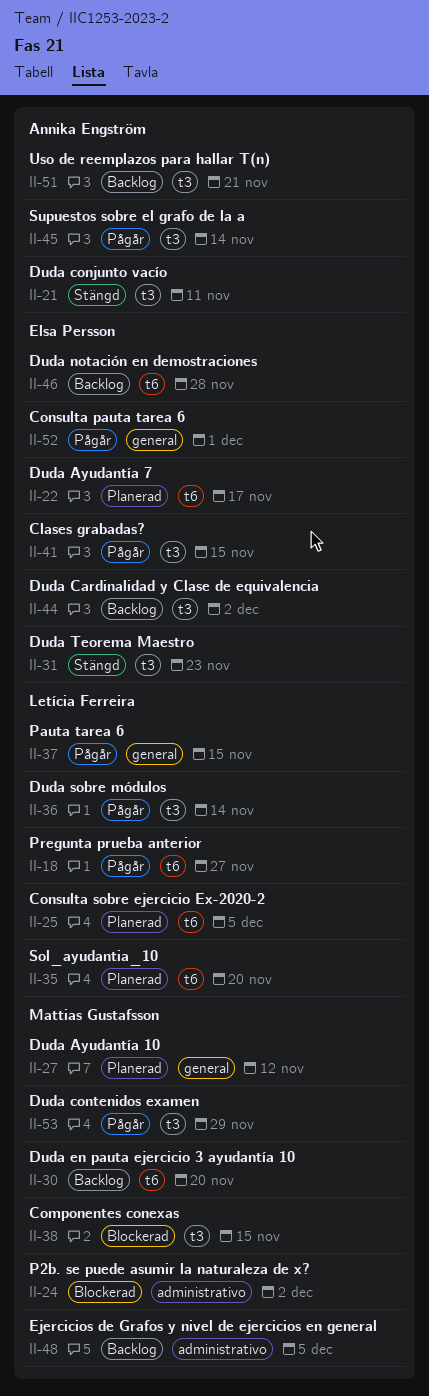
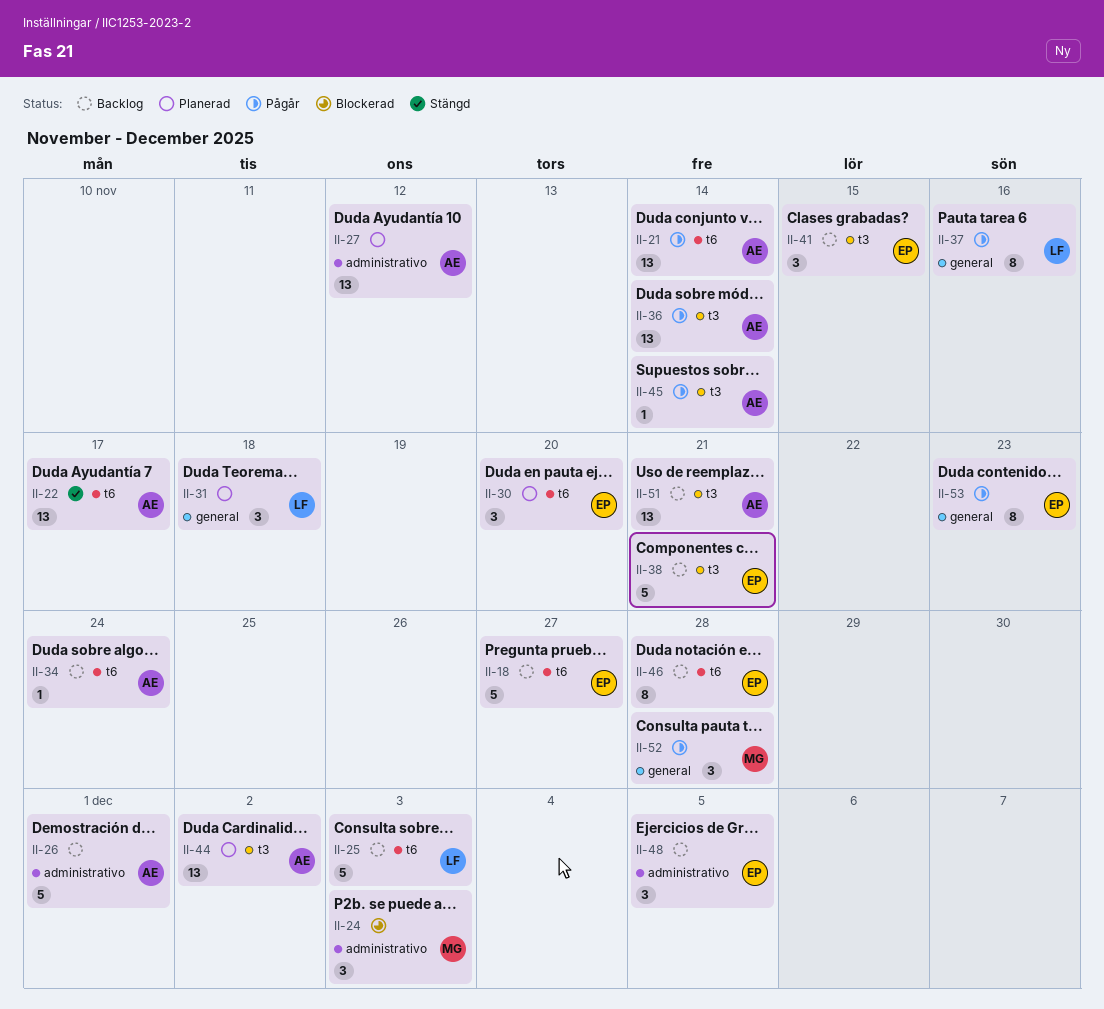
II-18, status: Pågår -> Backlog
II-18, owner: Letícia Ferreira -> Elsa Persson
II-21, status: Stängd -> Pågår
II-21, label: t3 -> t6
II-21, due: Nov 11 -> Nov 14
II-22, status: Planerad -> Stängd
II-22, owner: Elsa Persson -> Annika Engström
II-24, due: Dec 2 -> Dec 3
II-25, status: Planerad -> Backlog
II-25, due: Dec 5 -> Dec 3
II-26: none -> present
II-27, owner: Mattias Gustafsson -> Annika Engström
II-27, label: general -> administrativo
II-30, status: Backlog -> Planerad
II-30, owner: Mattias Gustafsson -> Elsa Persson
II-31, status: Stängd -> Planerad
II-31, owner: Elsa Persson -> Letícia Ferreira
II-31, label: t3 -> general
II-31, due: Nov 23 -> Nov 18
II-34: none -> present
II-35: present -> none
II-36, owner: Letícia Ferreira -> Annika Engström
II-37, due: Nov 15 -> Nov 16
II-38, status: Blockerad -> Backlog
II-38, owner: Mattias Gustafsson -> Elsa Persson
II-38, due: Nov 15 -> Nov 21
II-41, status: Pågår -> Backlog
II-44, status: Backlog -> Planerad
II-44, owner: Elsa Persson -> Annika Engström
II-48, owner: Mattias Gustafsson -> Elsa Persson
II-52, owner: Elsa Persson -> Mattias Gustafsson
II-52, due: Dec 1 -> Nov 28
II-53, owner: Mattias Gustafsson -> Elsa Persson
II-53, label: t3 -> general
II-53, due: Nov 29 -> Nov 23

